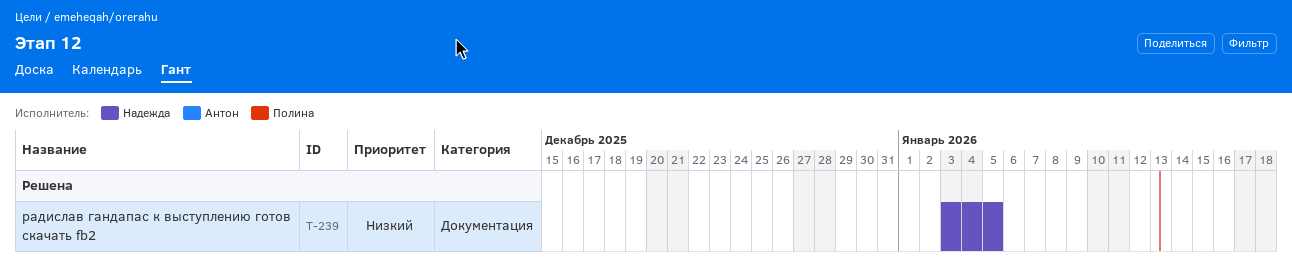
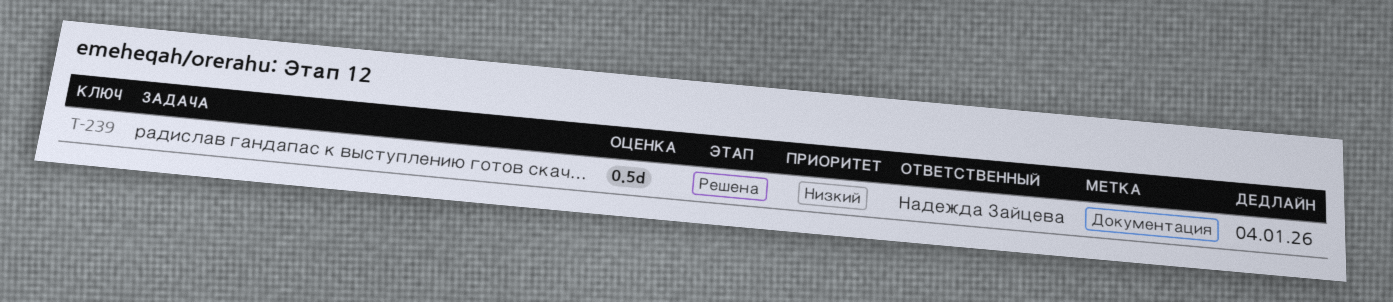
T-239, due: Jan 5 -> Jan 4

